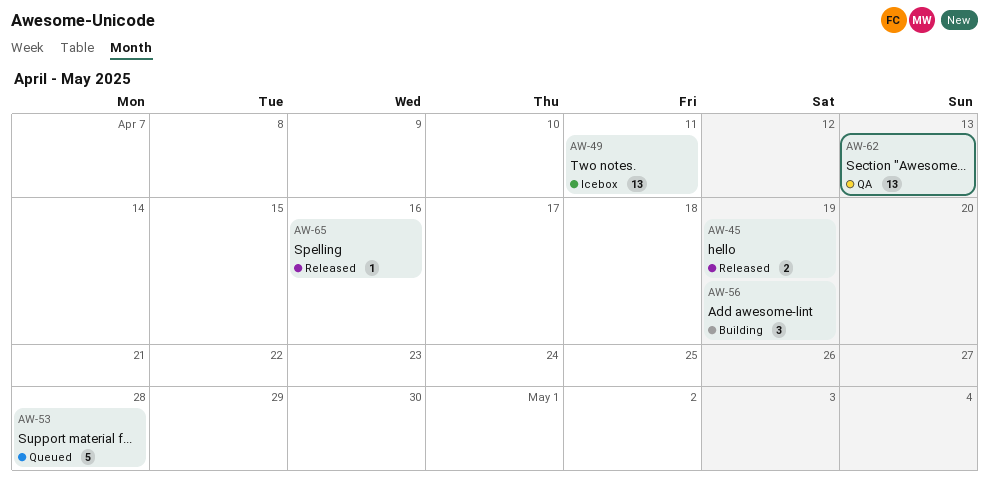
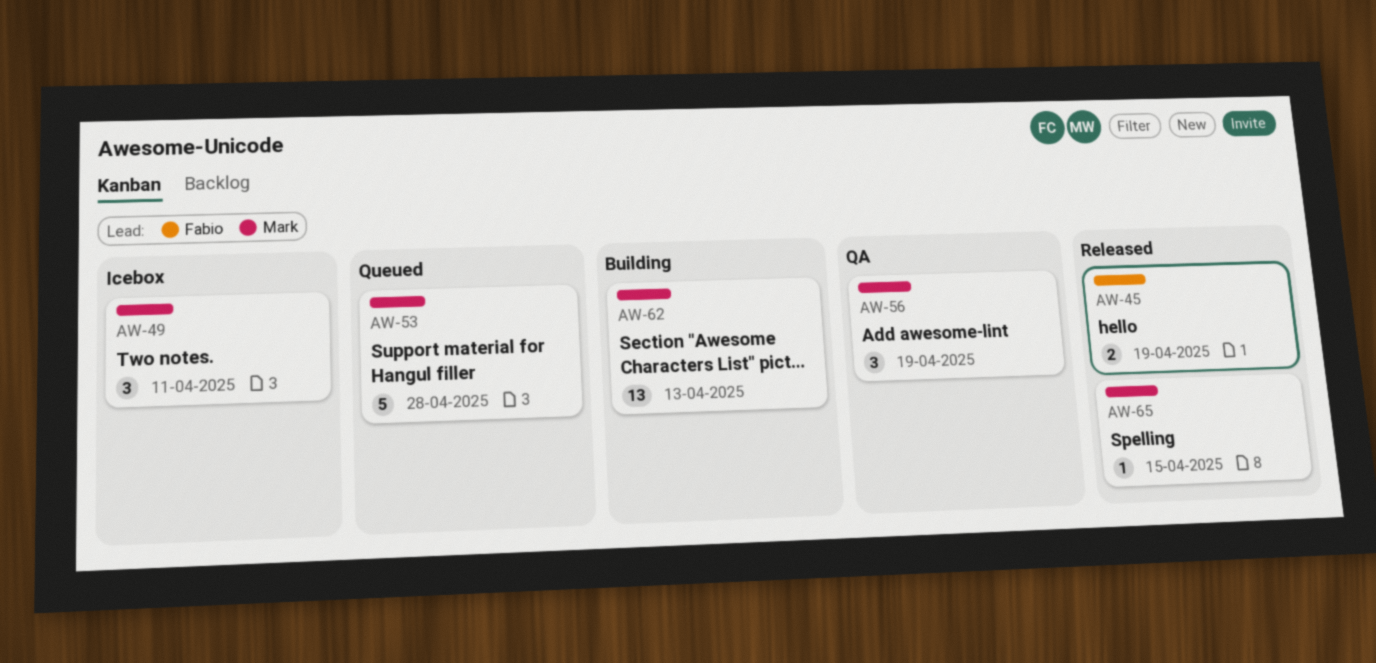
AW-49, estimate: 13 -> 3
AW-56, status: Building -> QA
AW-62, status: QA -> Building
AW-65, due: Apr 16 -> Apr 15

